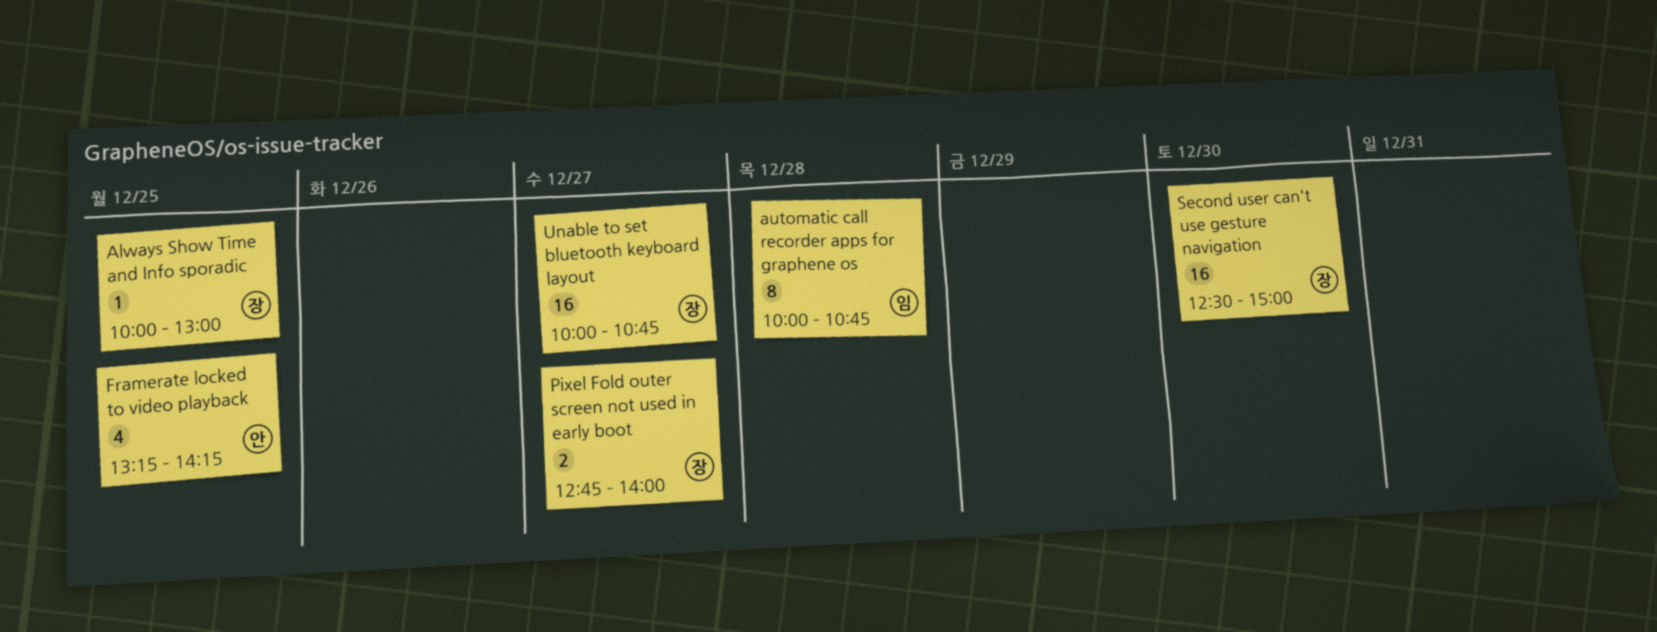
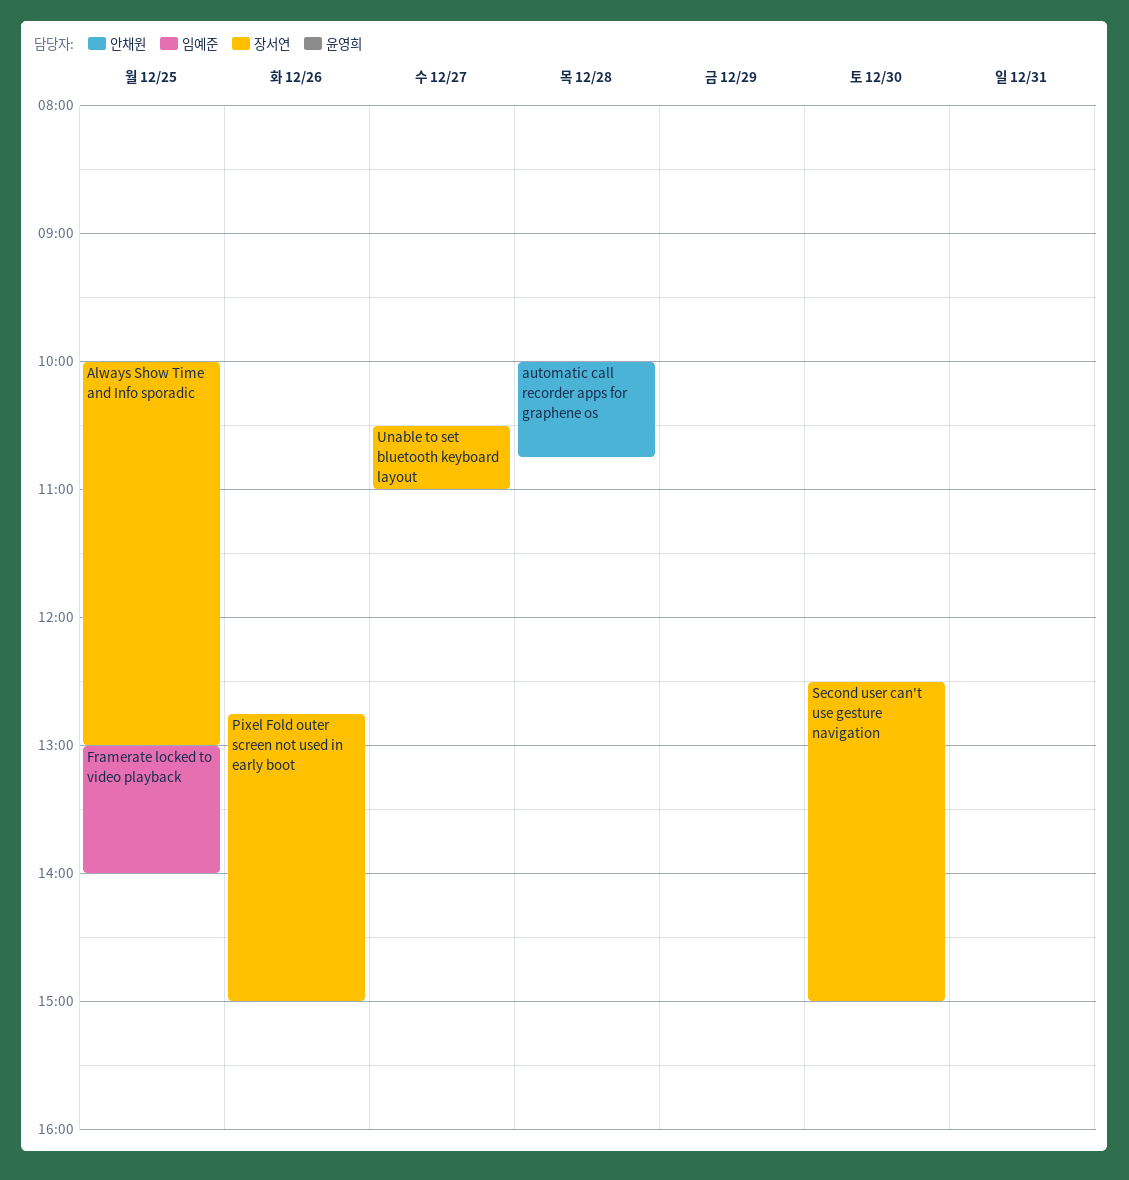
automatic call recorder apps for graphene os, owner: 임예준 -> 안채원
Framerate locked to video playback, owner: 안채원 -> 임예준
Framerate locked to video playback, begins: 13:15 -> 13:00
Framerate locked to video playback, ends: 14:15 -> 14:00
Pixel Fold outer screen not used in early boot, day: Dec 27 -> Dec 26
Pixel Fold outer screen not used in early boot, ends: 14:00 -> 15:00
Unable to set bluetooth keyboard layout, begins: 10:00 -> 10:30
Unable to set bluetooth keyboard layout, ends: 10:45 -> 11:00

